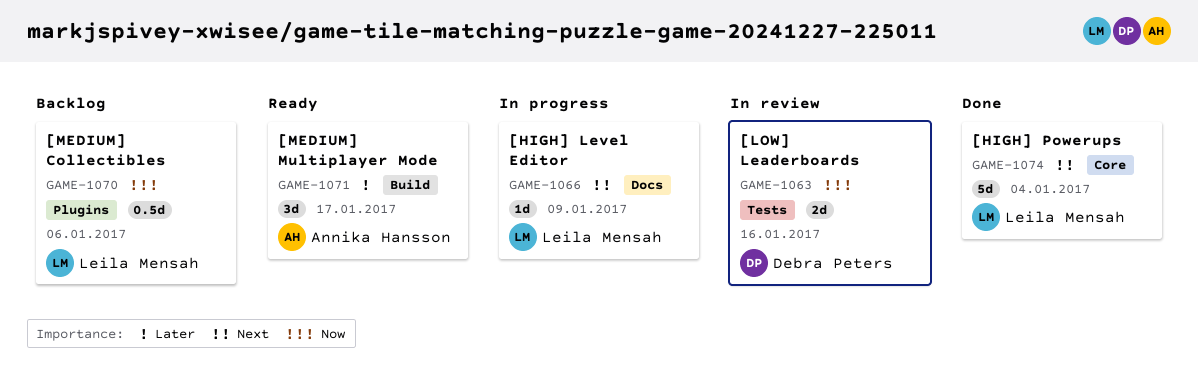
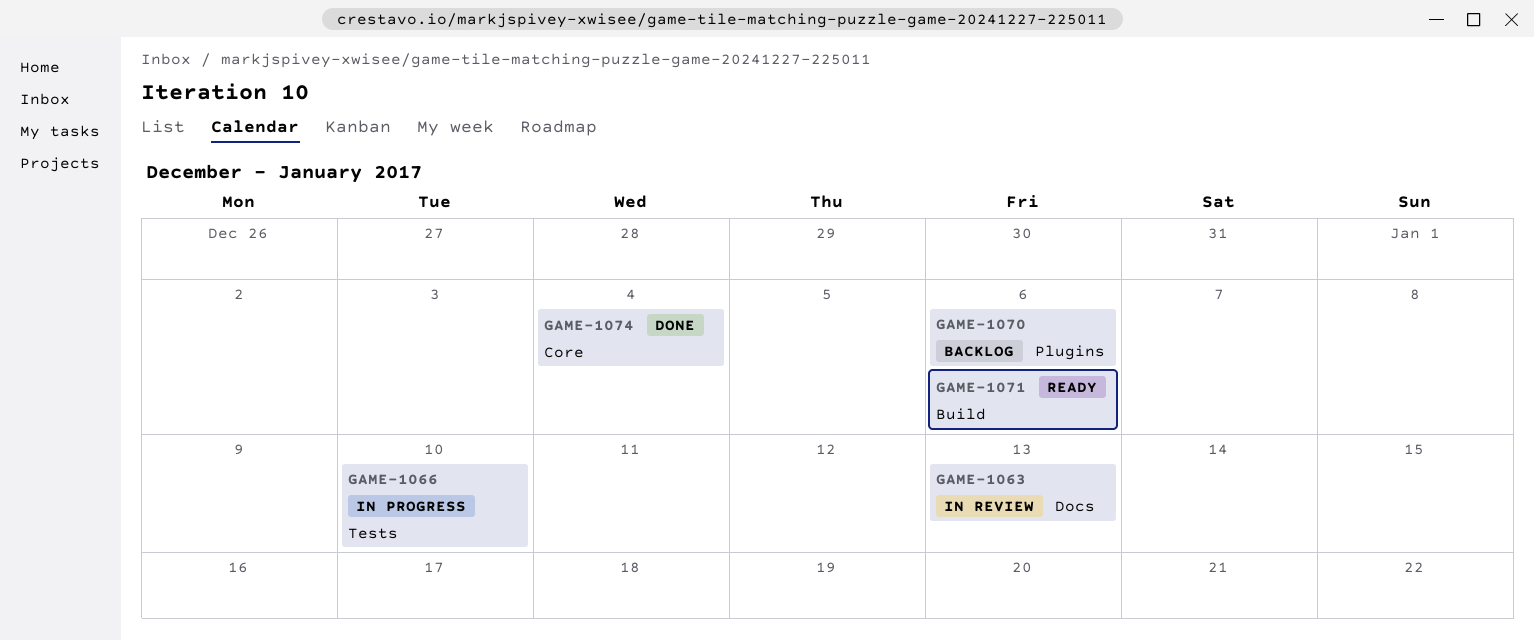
GAME-1063, label: Tests -> Docs
GAME-1063, due: Jan 16 -> Jan 13
GAME-1066, label: Docs -> Tests
GAME-1066, due: Jan 9 -> Jan 10
GAME-1071, due: Jan 17 -> Jan 6

